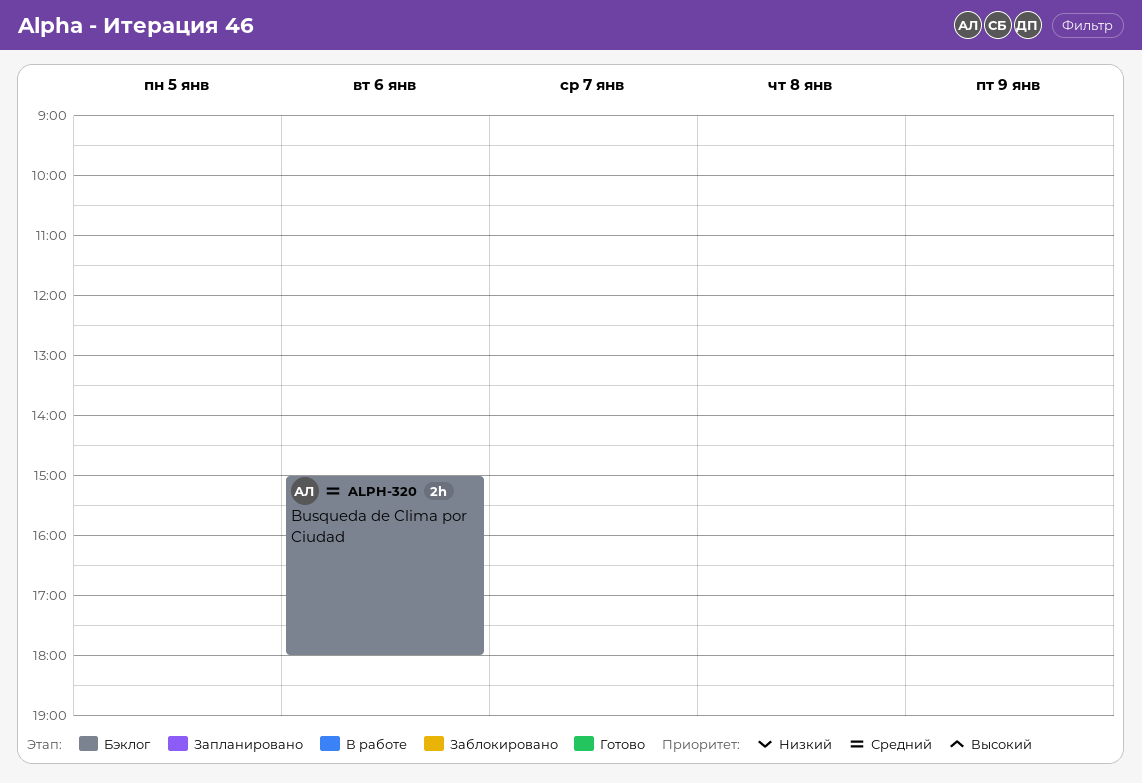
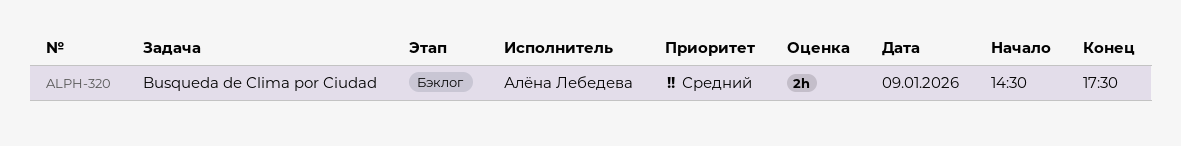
ALPH-320, day: Jan 6 -> Jan 9
ALPH-320, begins: 15:00 -> 14:30
ALPH-320, ends: 18:00 -> 17:30

